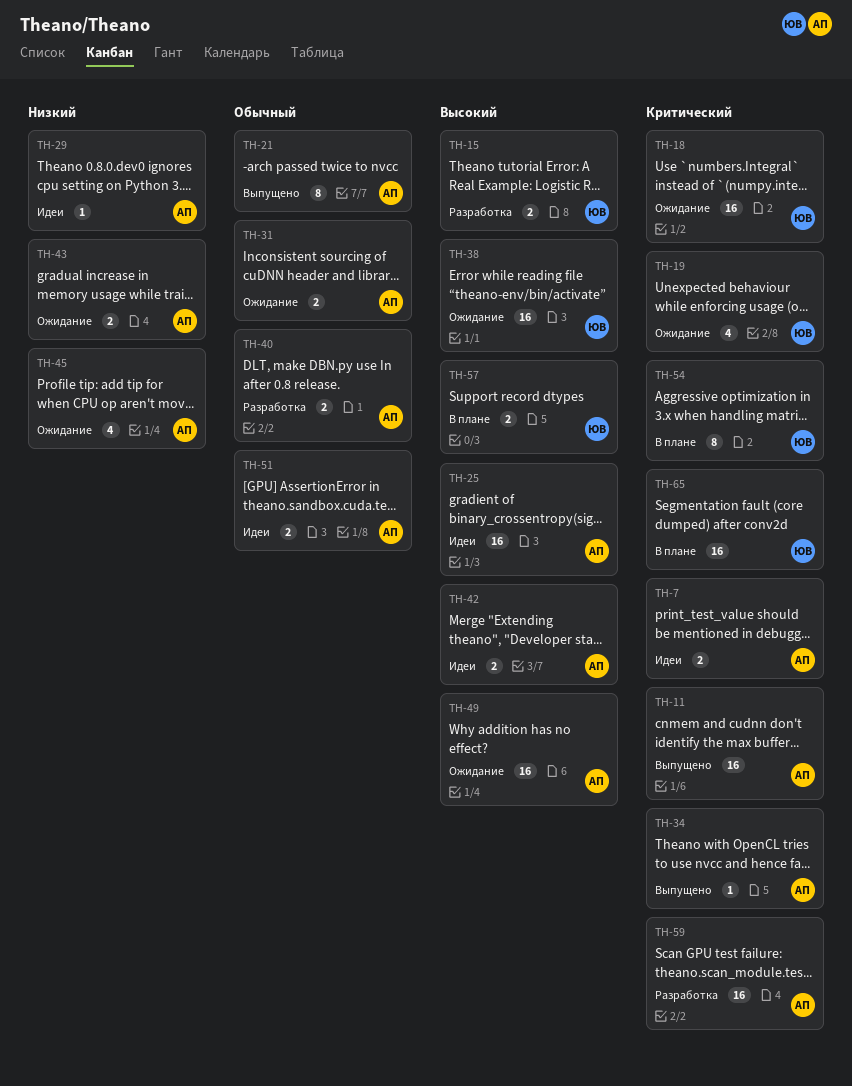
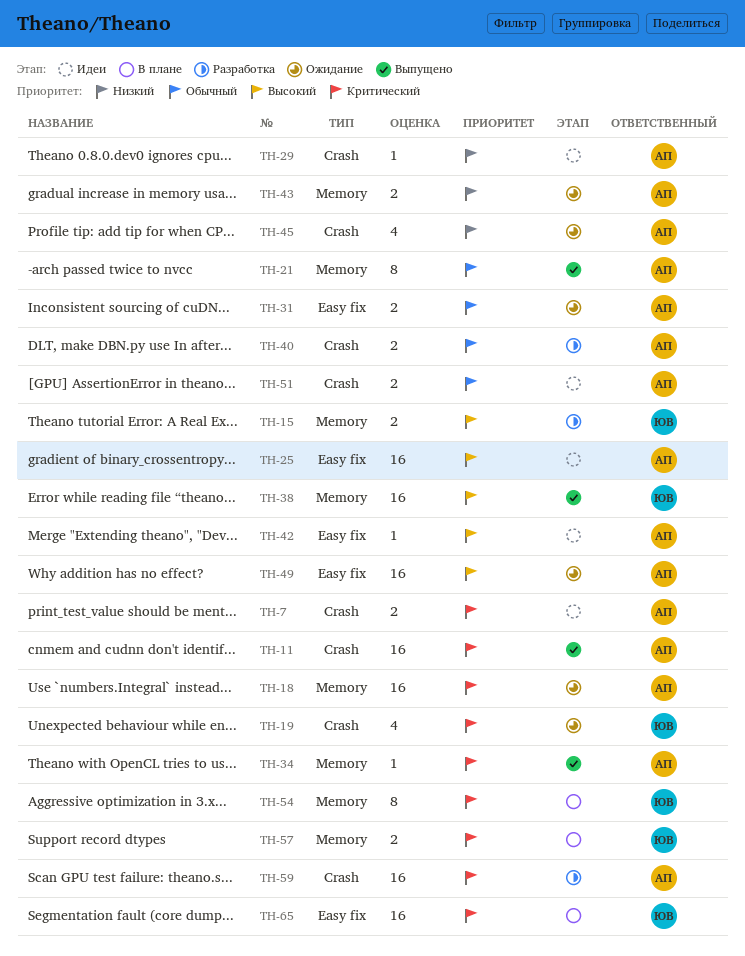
TH-18, owner: ЮВ -> АП
TH-38, status: Ожидание -> Выпущено
TH-42, estimate: 2 -> 1
TH-57, priority: Высокий -> Критический

